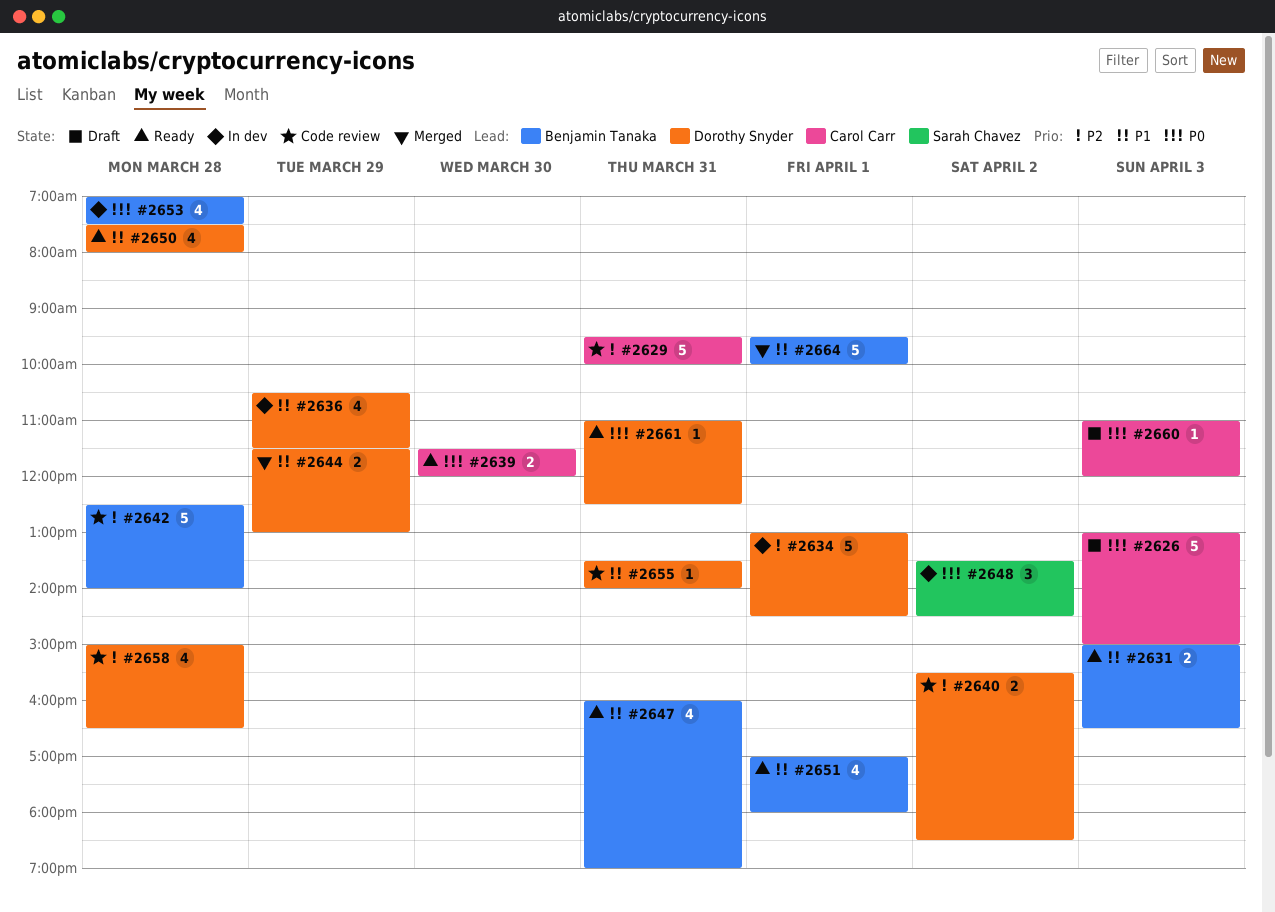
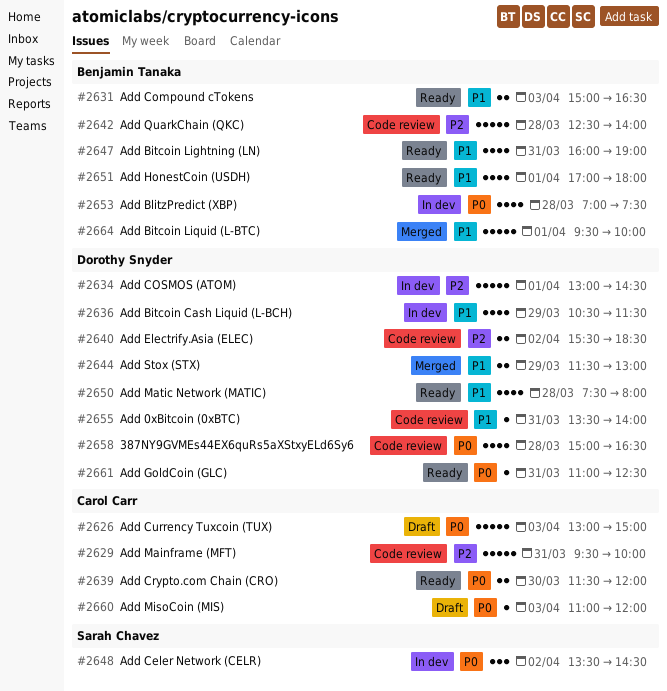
#2658, priority: P2 -> P0

